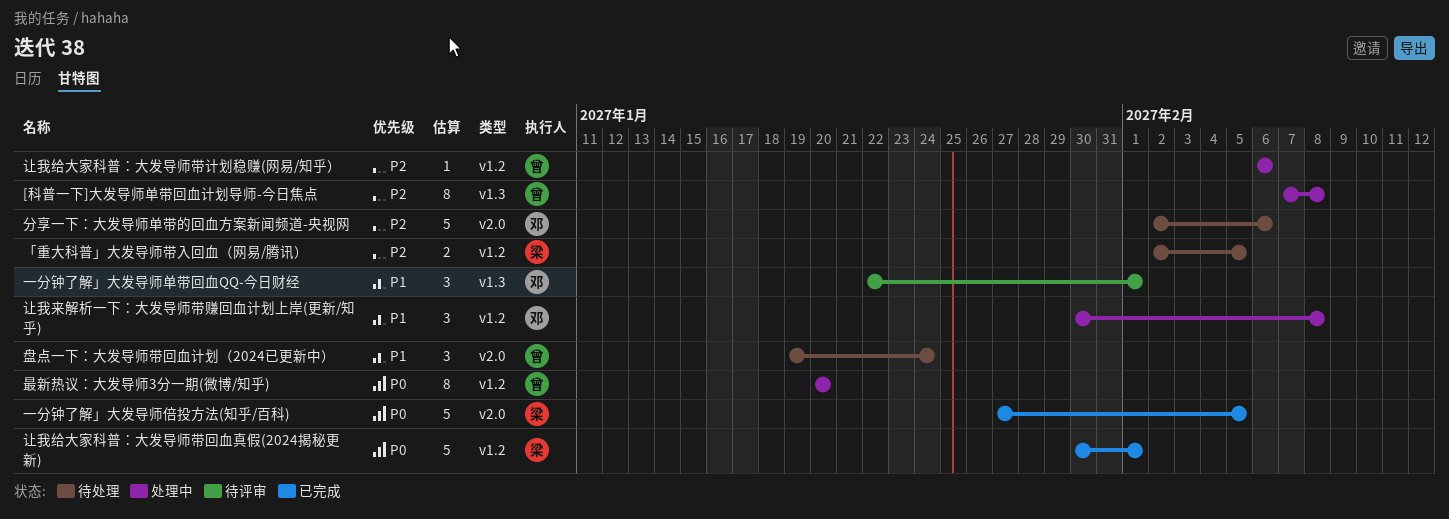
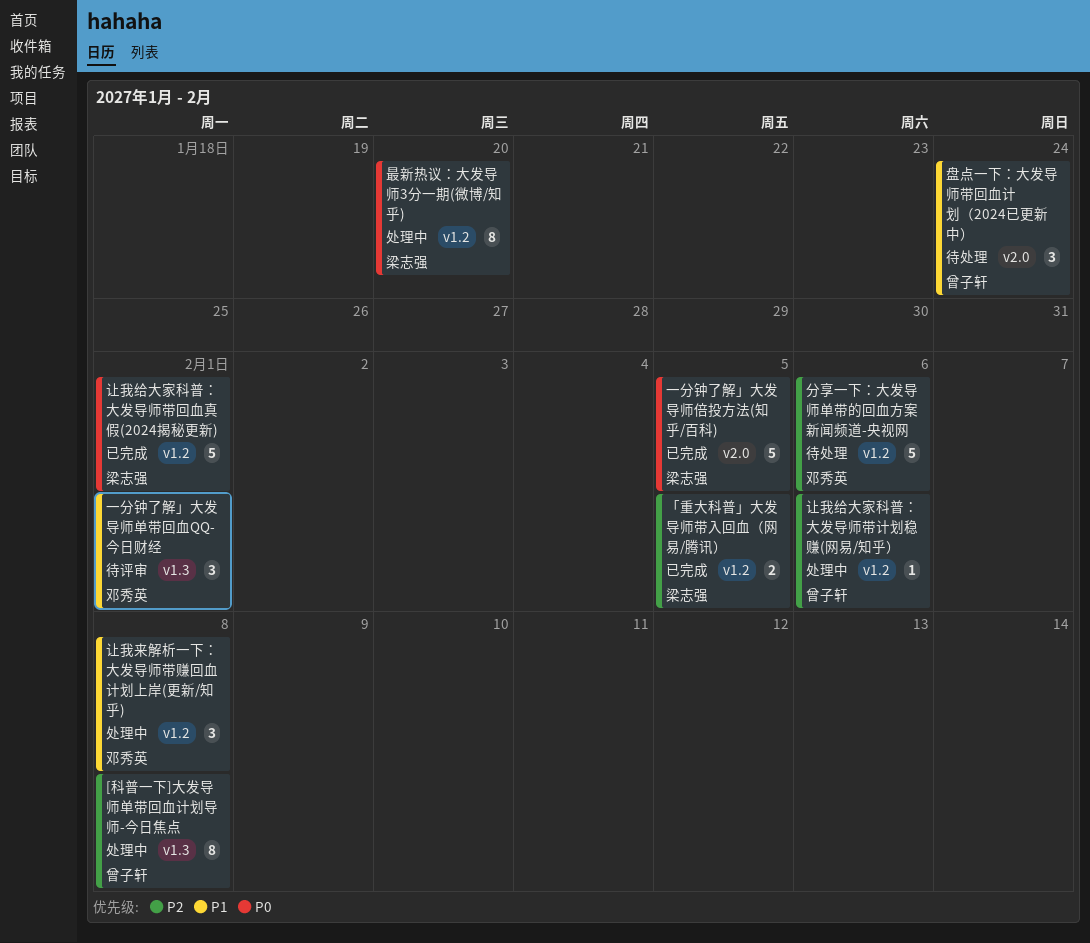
「重大科普」大发导师带入回血（网易/腾讯）, status: 待处理 -> 已完成
分享一下：大发导师单带的回血方案新闻频道-央视网, label: v2.0 -> v1.2
最新热议：大发导师3分一期(微博/知乎), owner: 曾子轩 -> 梁志强

